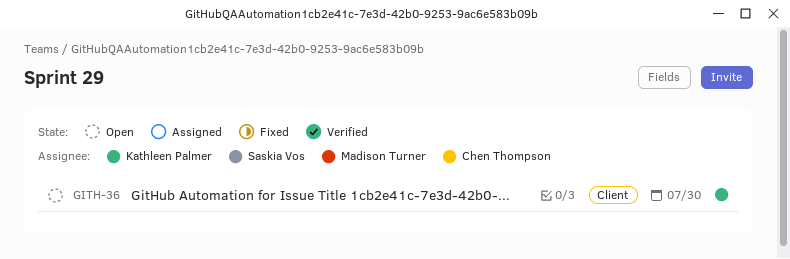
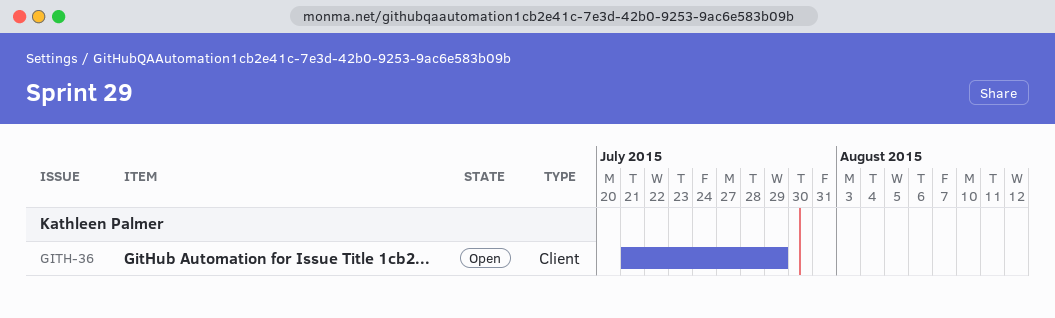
GITH-36, due: Jul 30 -> Jul 29

